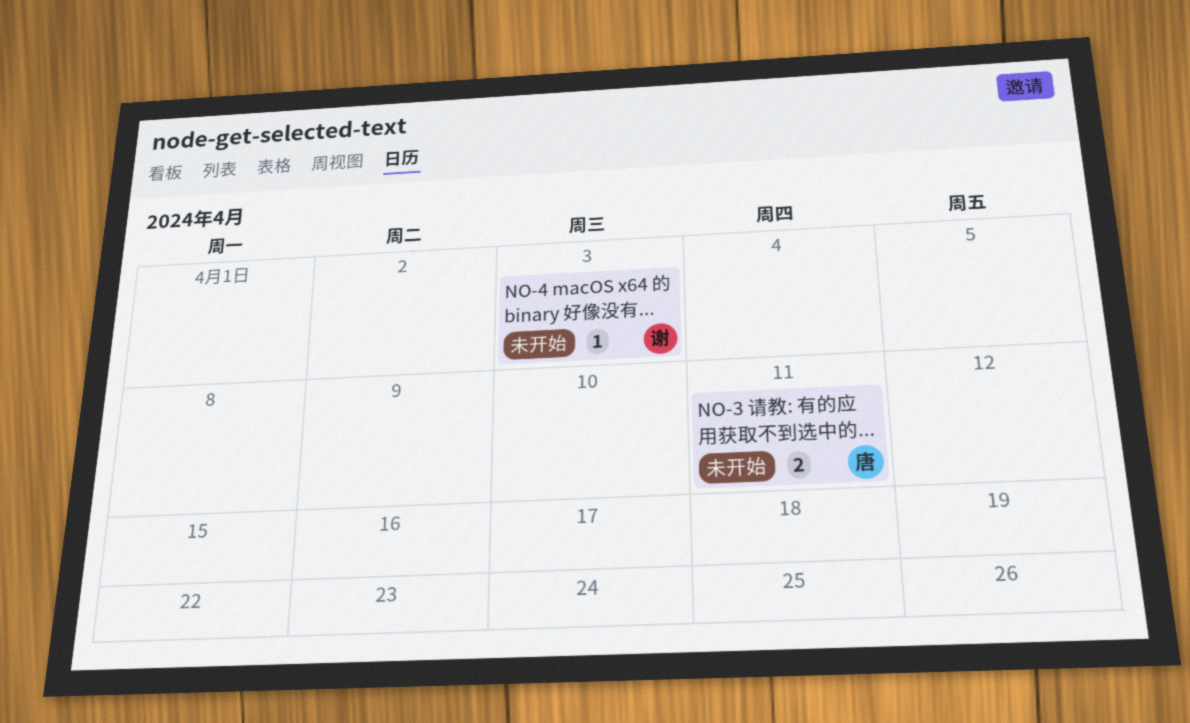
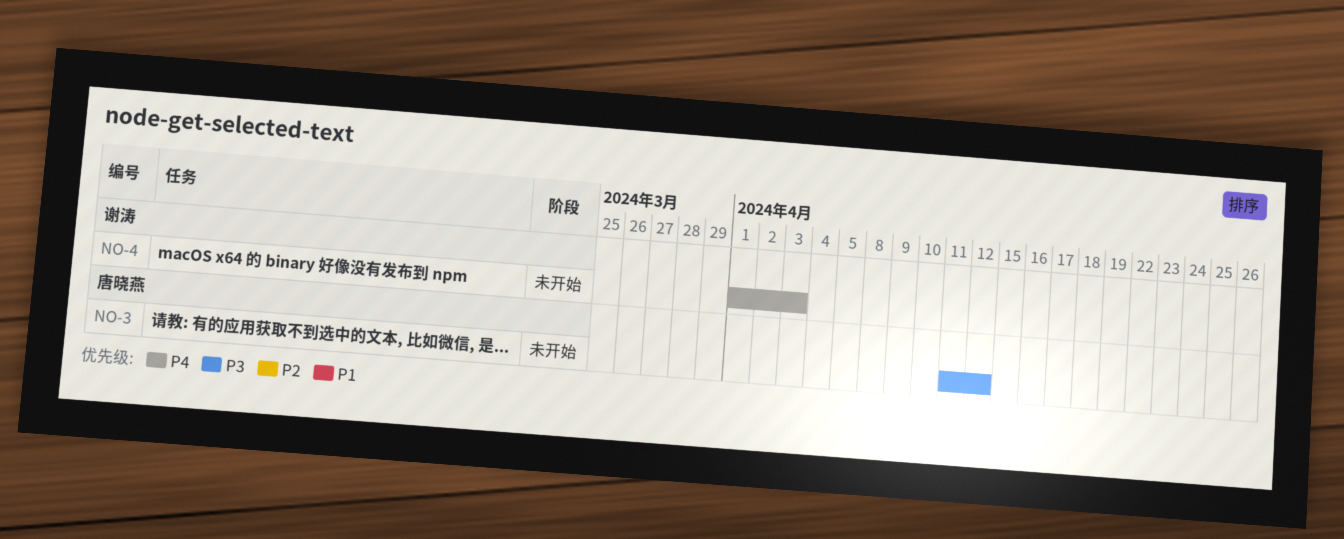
NO-3, due: Apr 11 -> Apr 12

